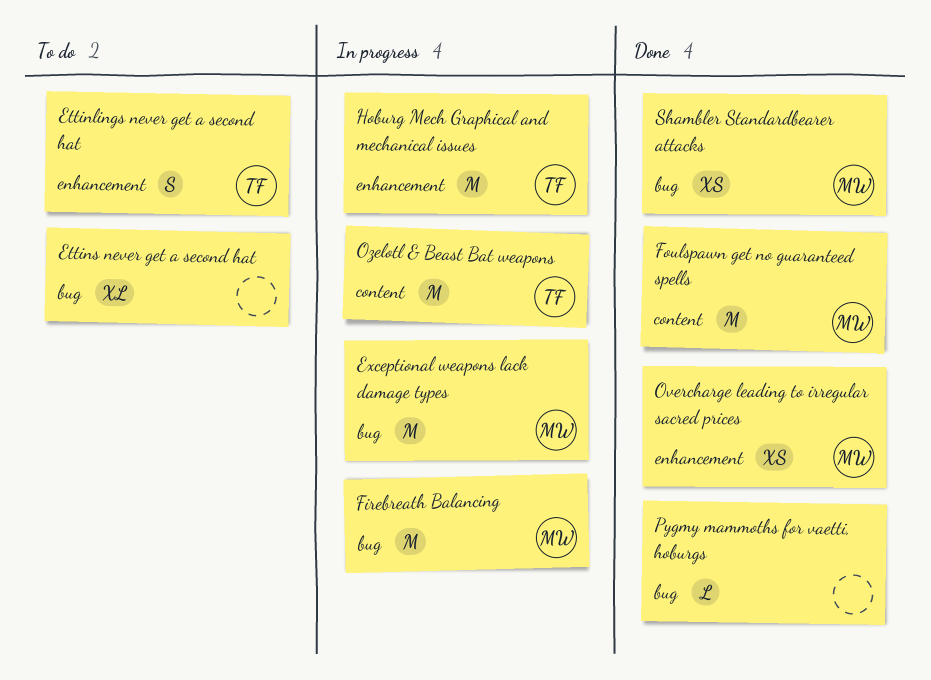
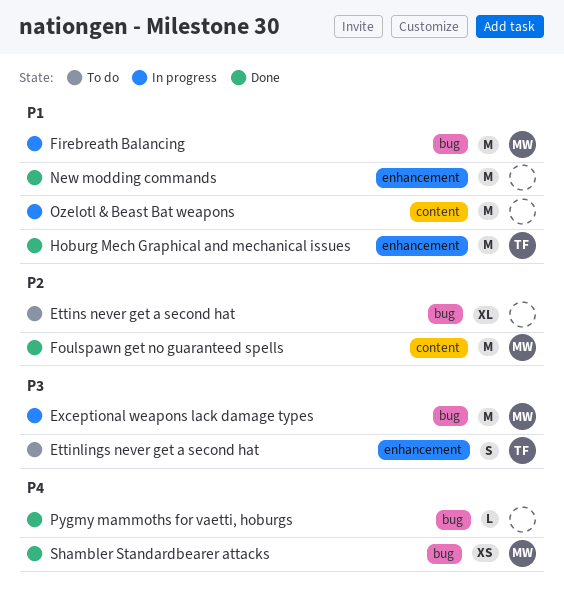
Hoburg Mech Graphical and mechanical issues, status: In progress -> Done
New modding commands: none -> present
Overcharge leading to irregular sacred prices: present -> none
Ozelotl & Beast Bat weapons, owner: TF -> none

